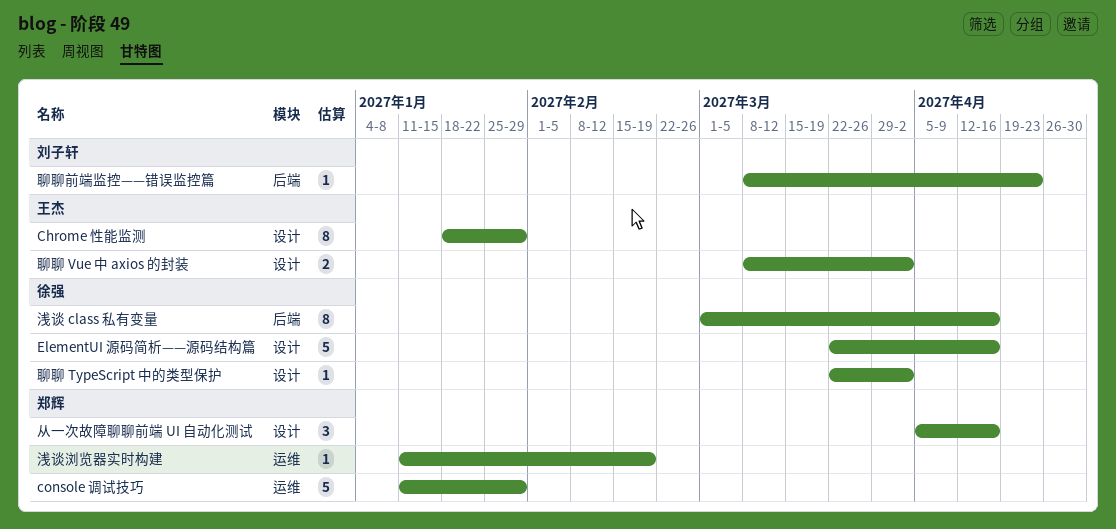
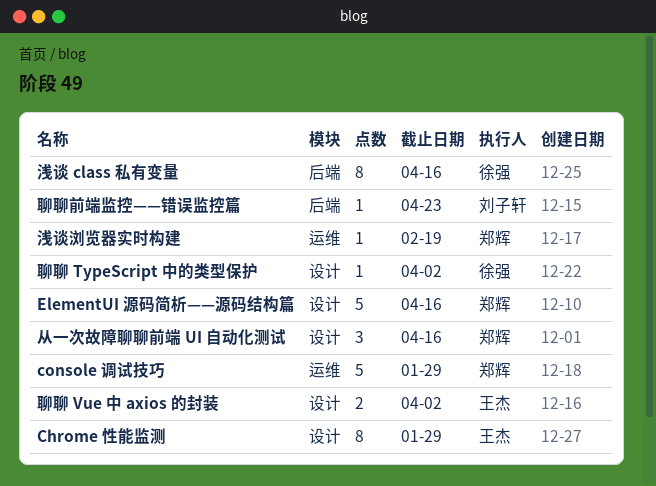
ElementUI 源码简析——源码结构篇, owner: 徐强 -> 郑辉

